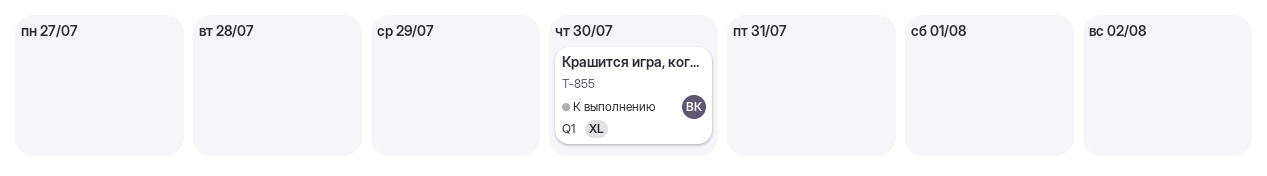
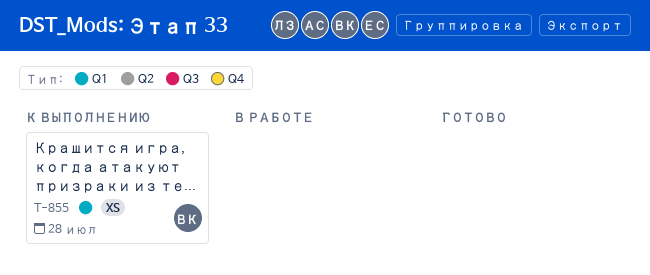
T-855, estimate: XL -> XS
T-855, due: Jul 30 -> Jul 28

